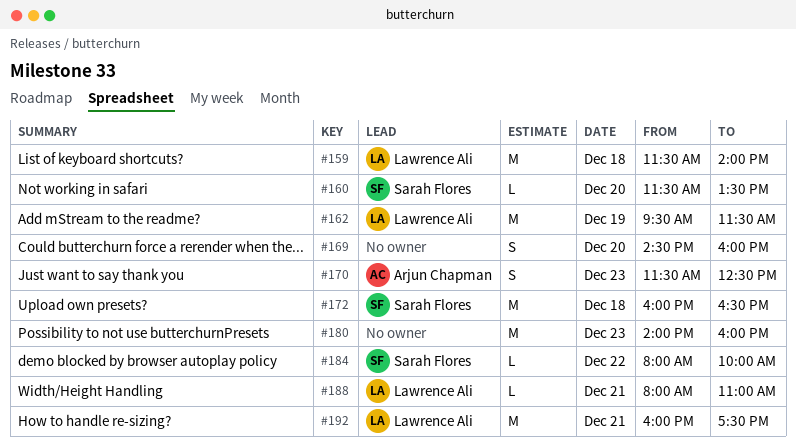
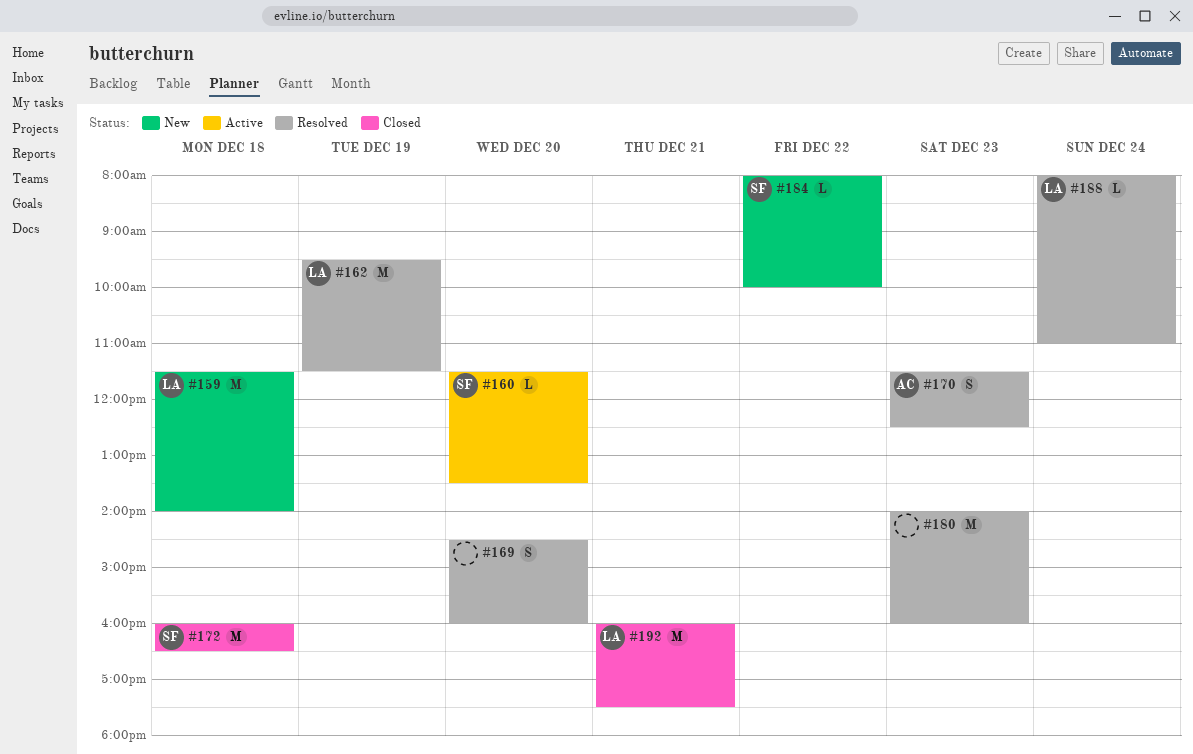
#188, day: Dec 21 -> Dec 24

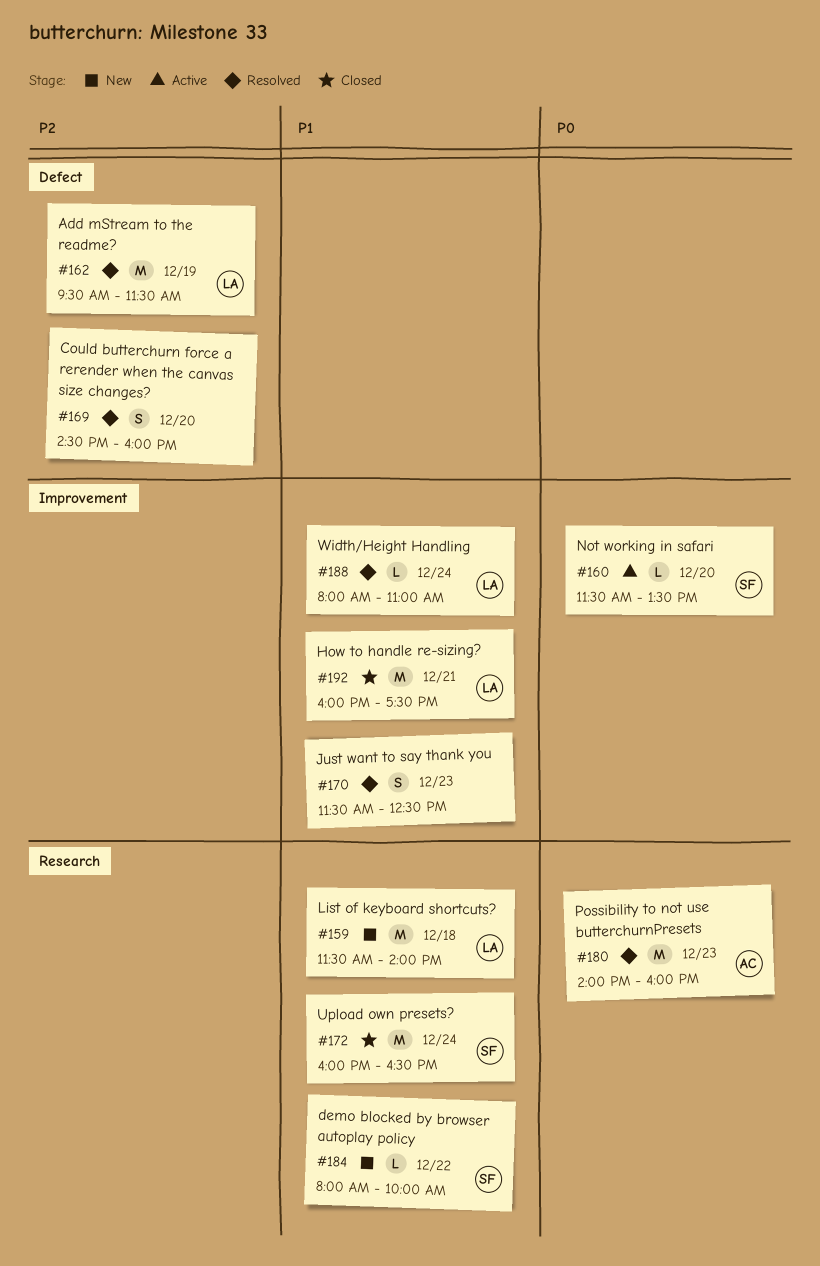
#170, owner: AC -> none
#172, day: Dec 18 -> Dec 24
#180, owner: none -> AC

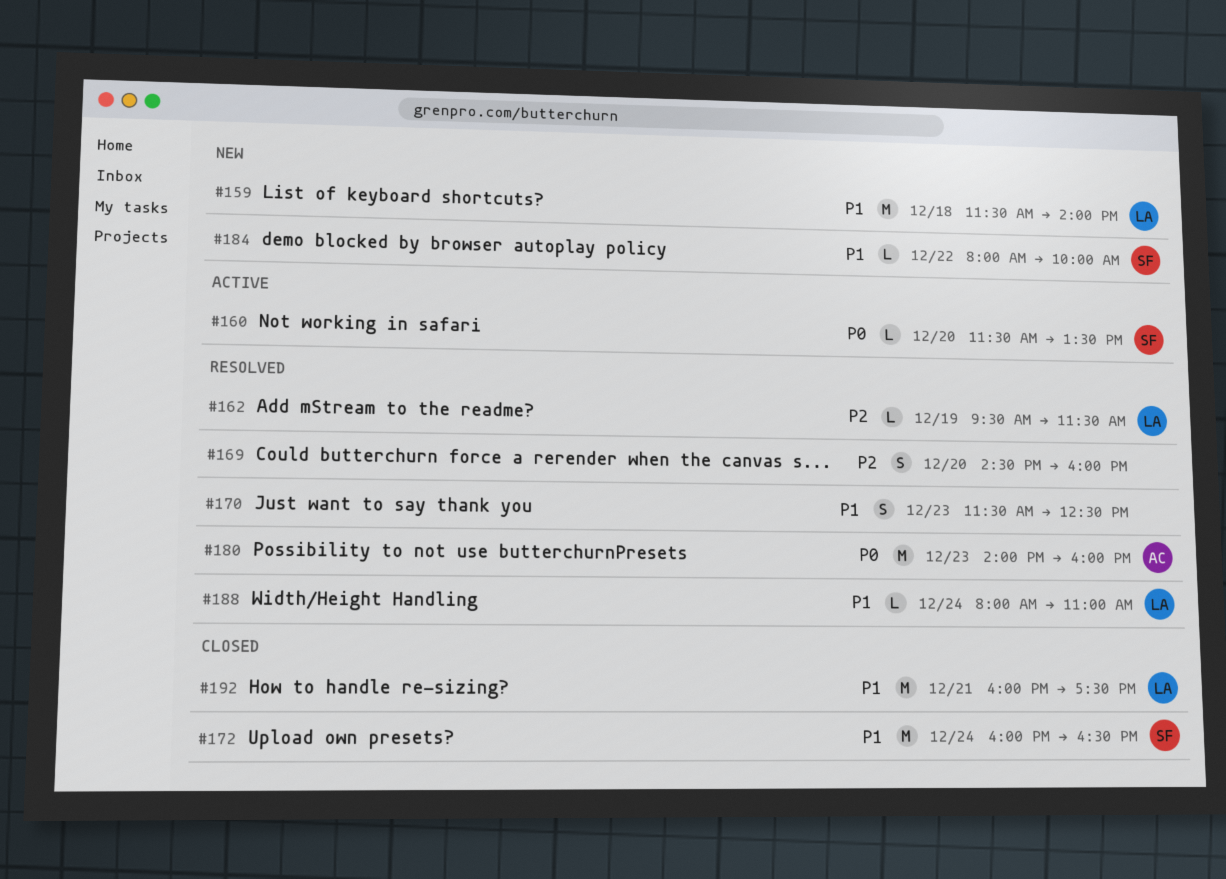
#162, estimate: M -> L

